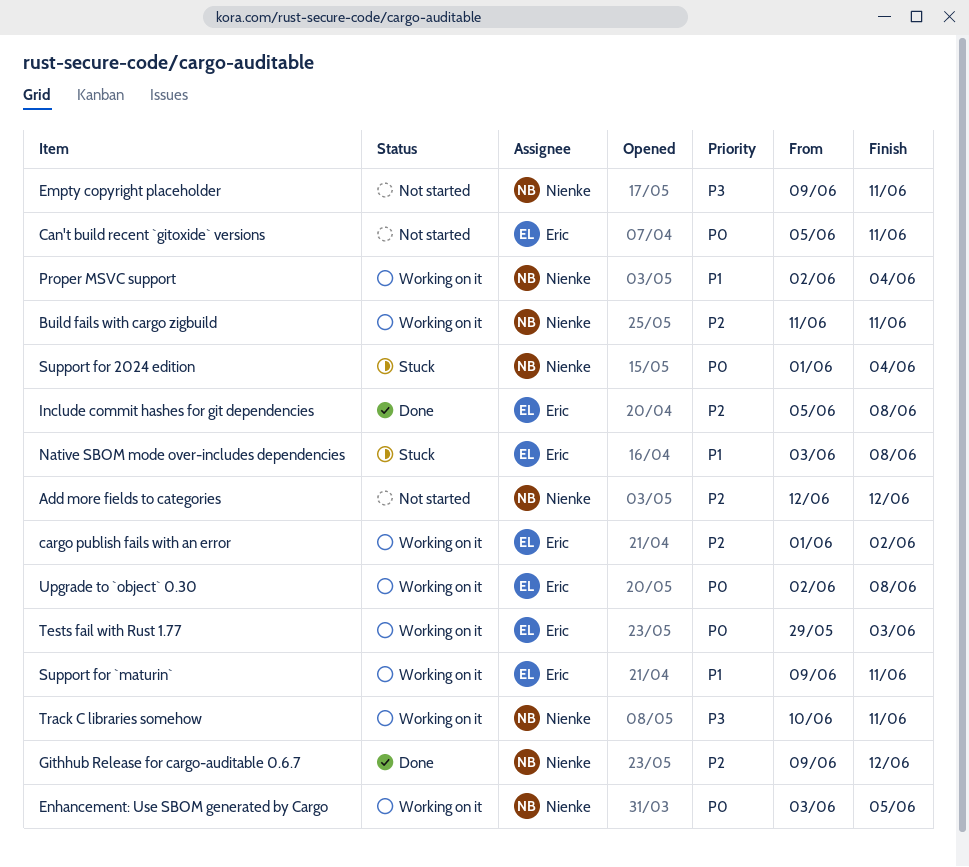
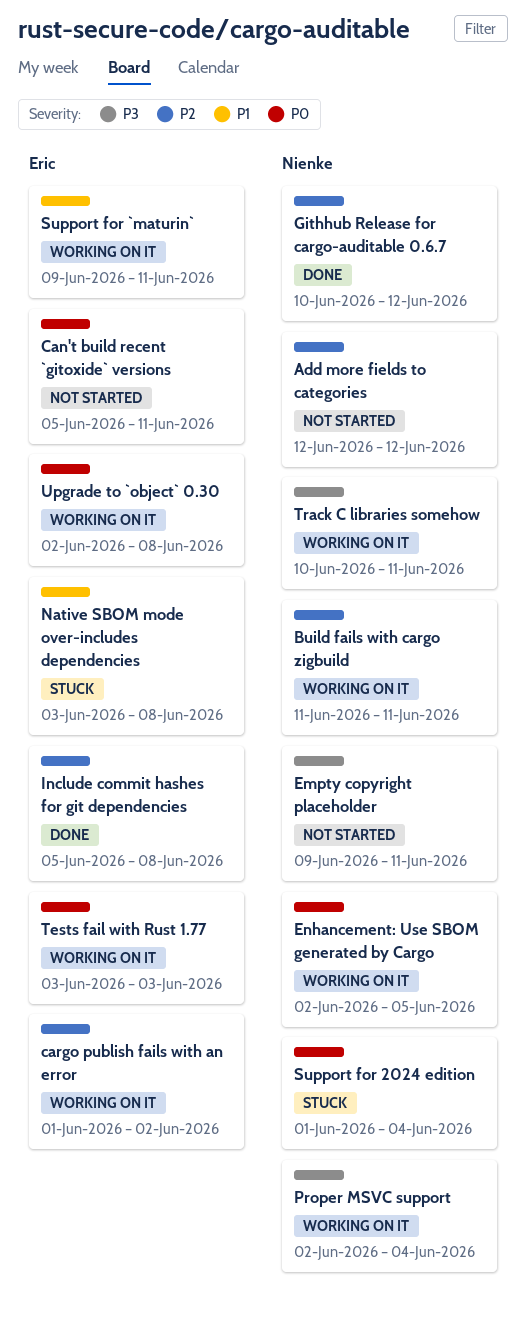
Enhancement: Use SBOM generated by Cargo, start: Jun 3 -> Jun 2
Githhub Release for cargo-auditable 0.6.7, start: Jun 9 -> Jun 10
Proper MSVC support, priority: P1 -> P3
Tests fail with Rust 1.77, start: May 29 -> Jun 3

